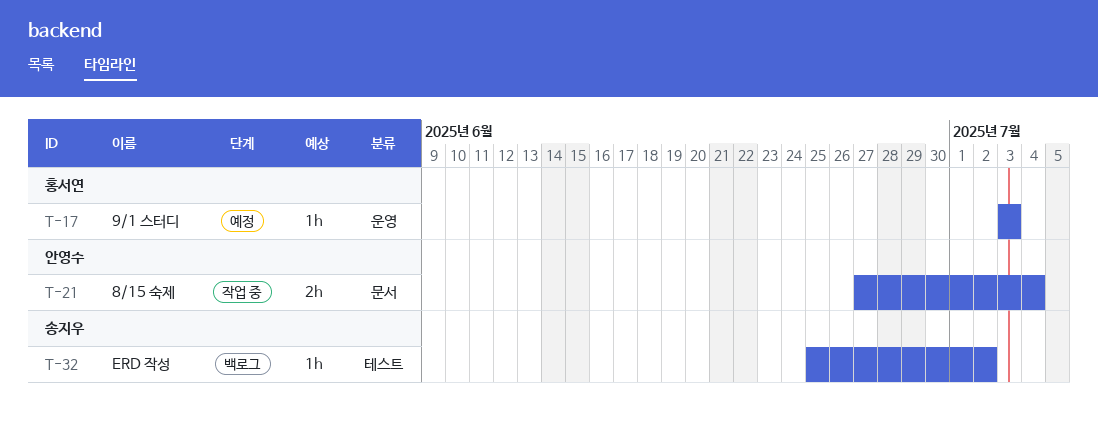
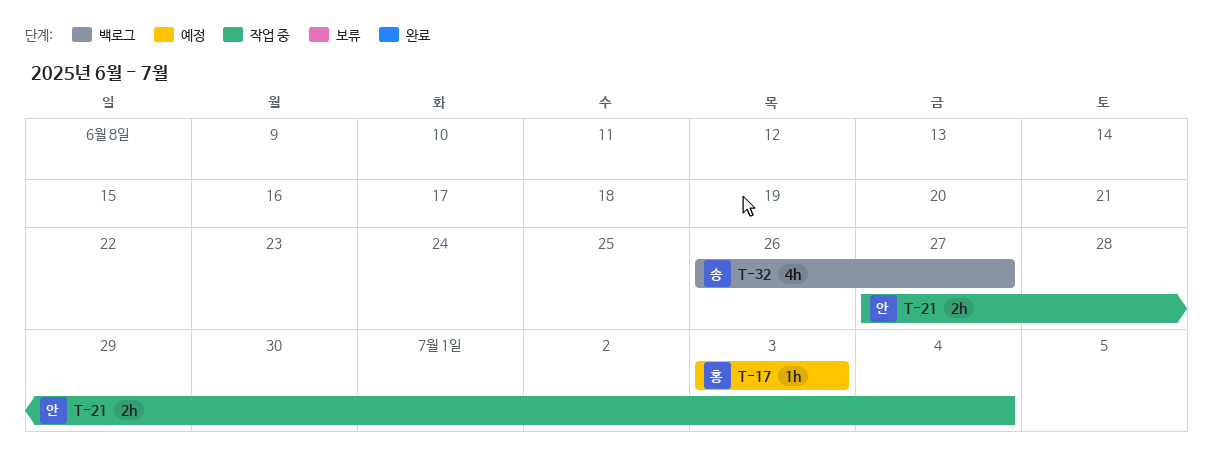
T-32, estimate: 1h -> 4h
T-32, start: Jun 25 -> Jun 26
T-32, due: Jul 2 -> Jun 27

